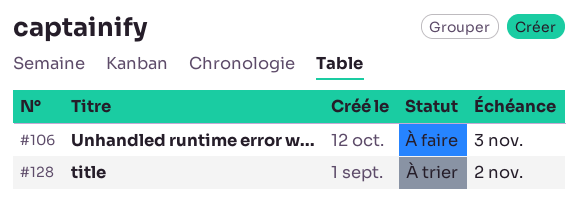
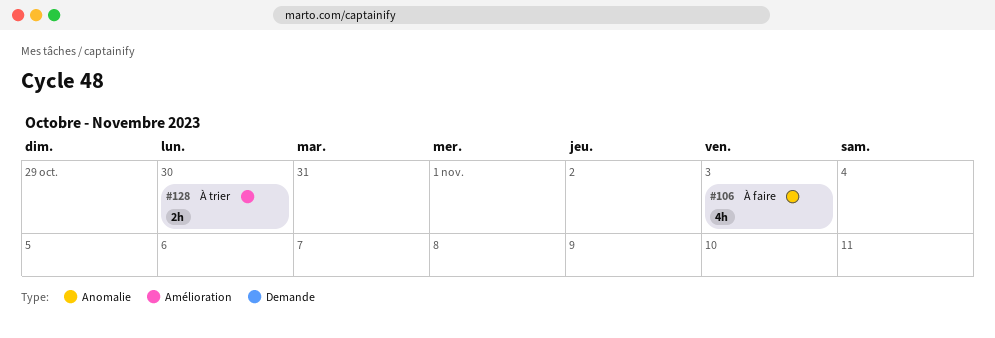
#128, due: Nov 2 -> Oct 30

